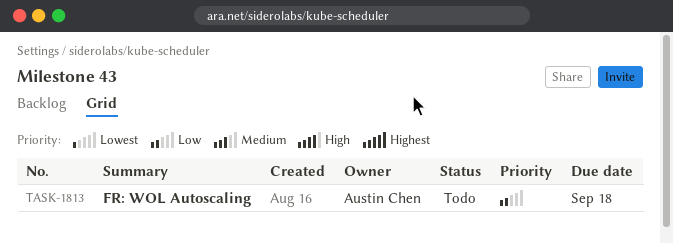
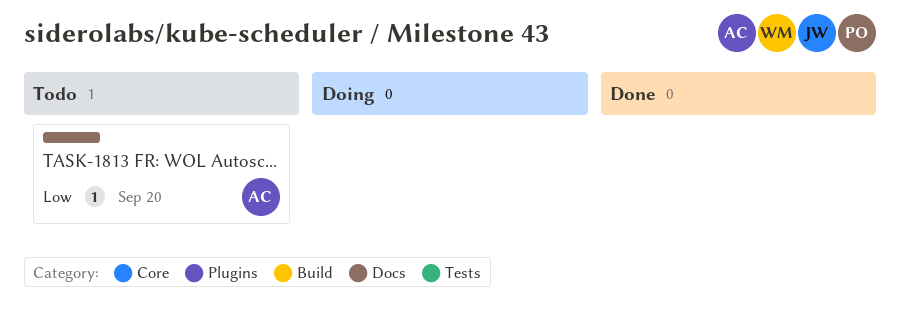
TASK-1813, due: Sep 18 -> Sep 20

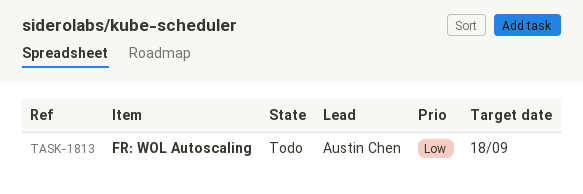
TASK-1813, due: Sep 20 -> Sep 18

